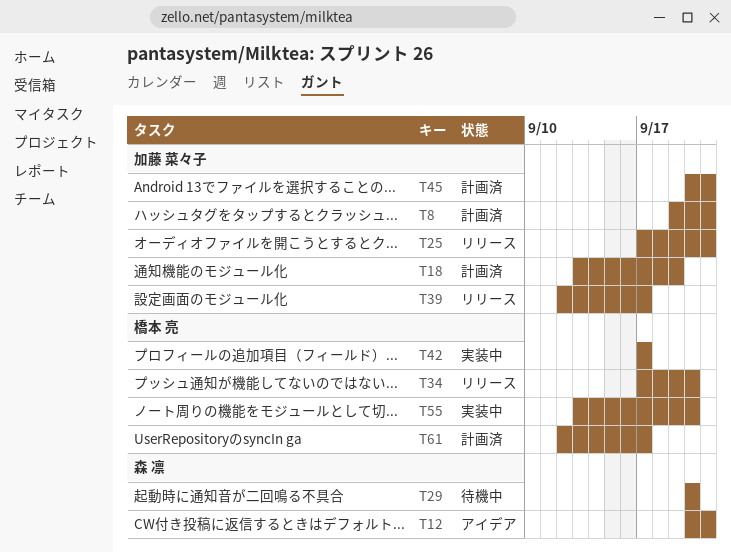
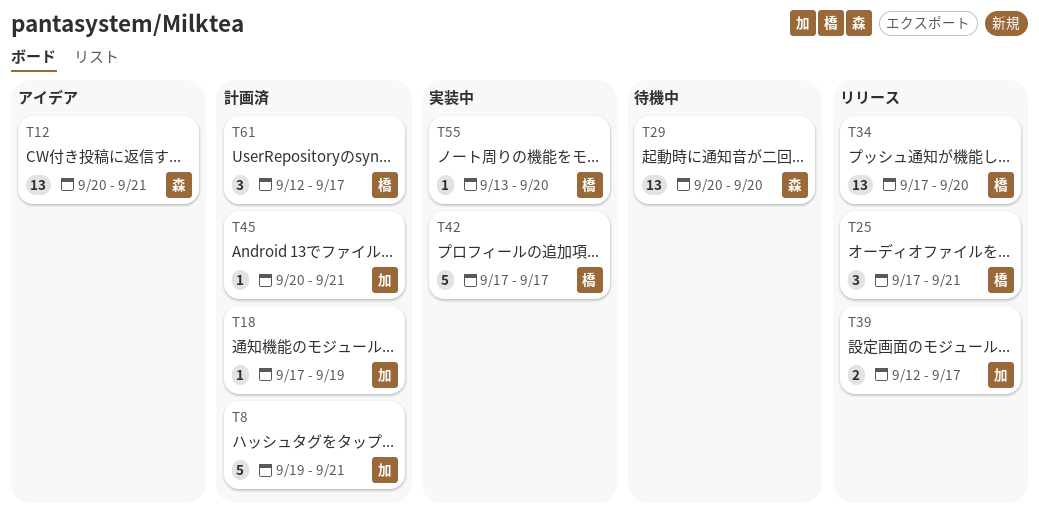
T18, start: Sep 13 -> Sep 17
T25, owner: 加藤 菜々子 -> 橋本 亮

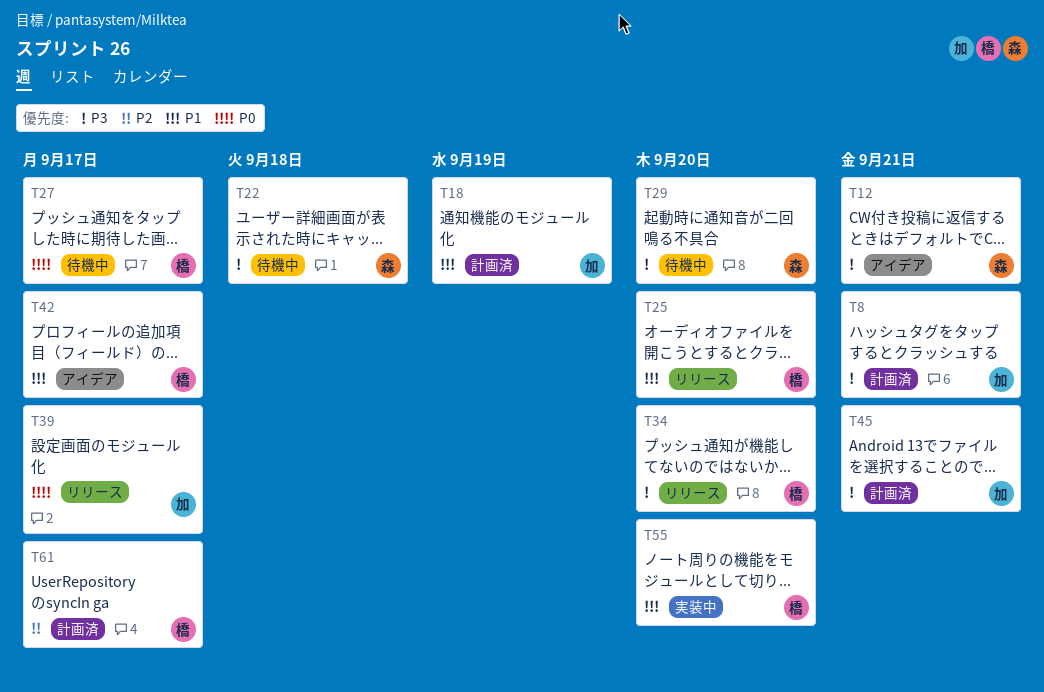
T22: none -> present
T25, due: Sep 21 -> Sep 20
T27: none -> present
T42, status: 実装中 -> アイデア

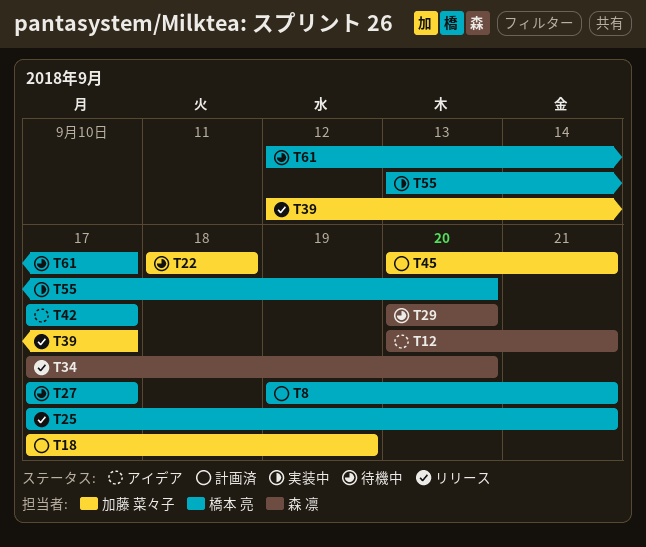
T8, owner: 加藤 菜々子 -> 橋本 亮
T22, owner: 森 凛 -> 加藤 菜々子
T25, due: Sep 20 -> Sep 21
T34, owner: 橋本 亮 -> 森 凛
T61, status: 計画済 -> 待機中

